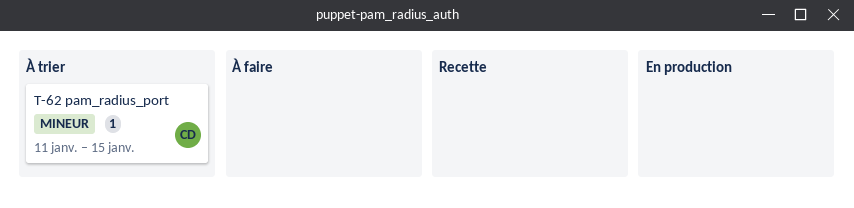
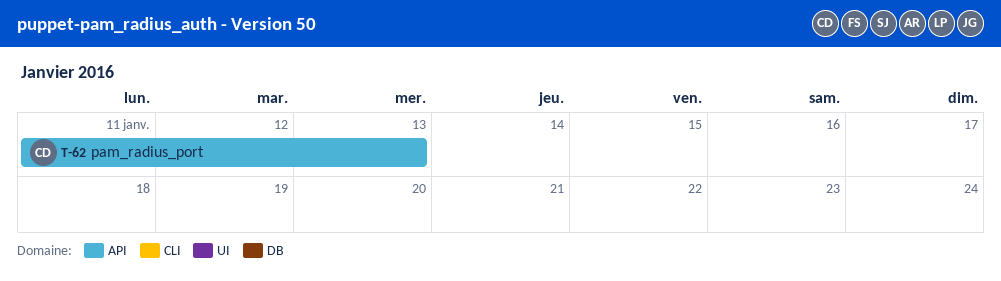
T-62, due: Jan 15 -> Jan 13

